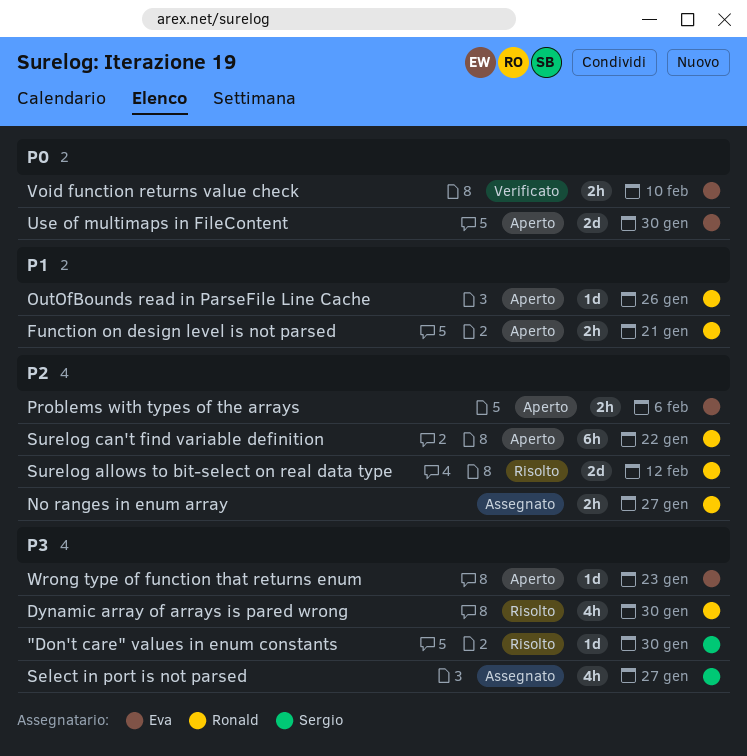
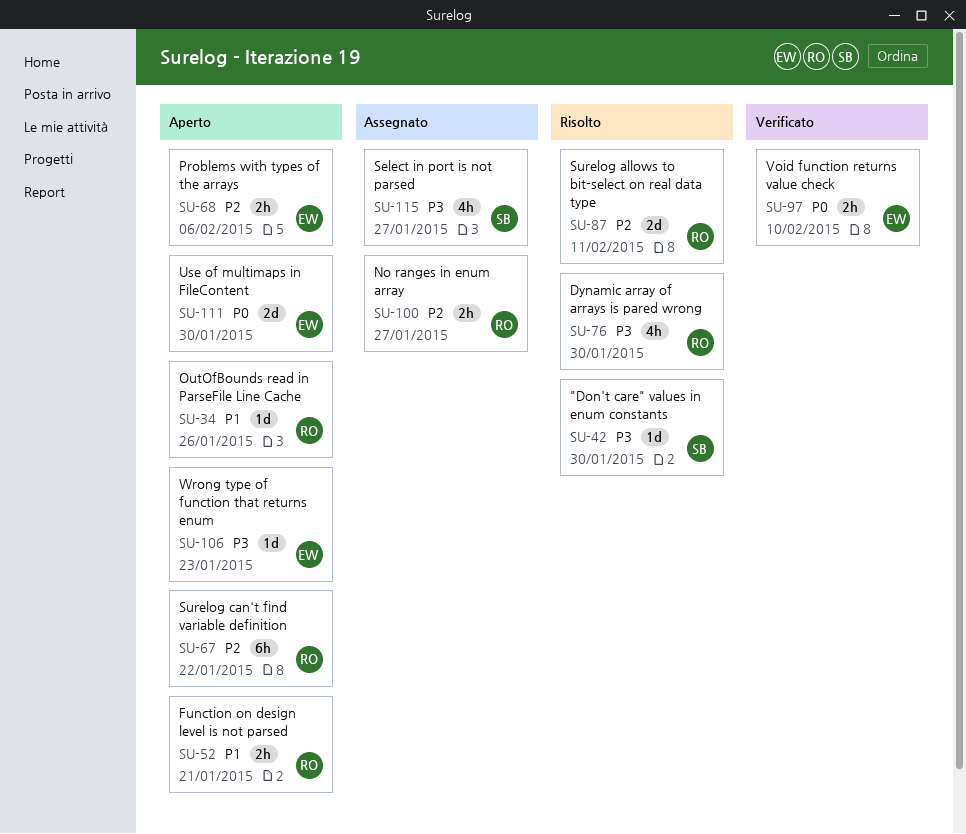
Surelog allows to bit-select on real data type, due: Feb 12 -> Feb 11

